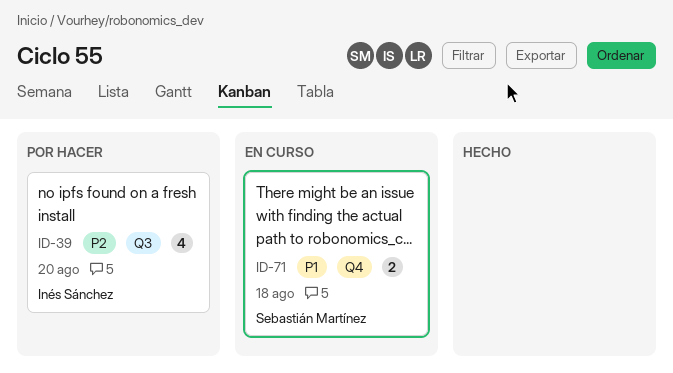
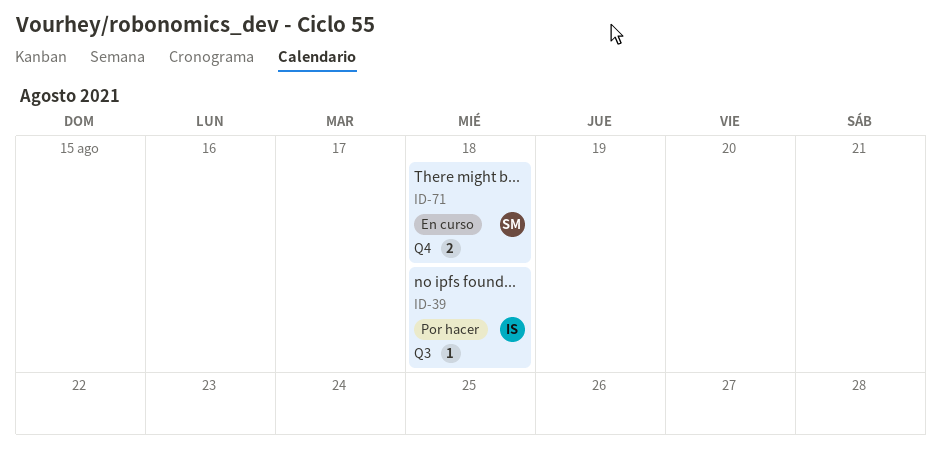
ID-39, estimate: 4 -> 1
ID-39, due: Aug 20 -> Aug 18

